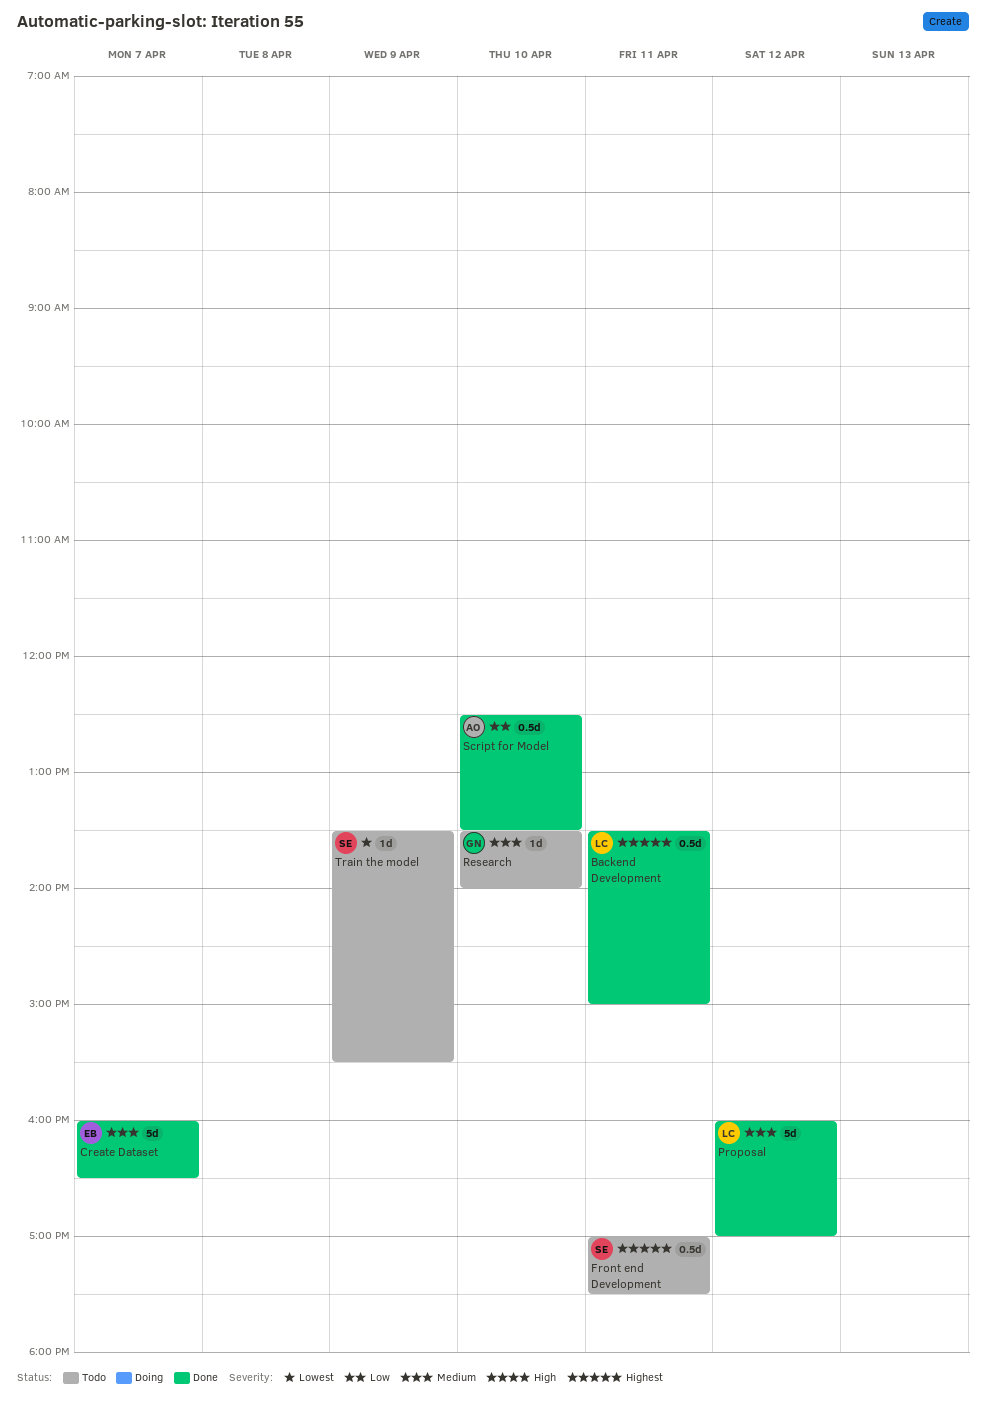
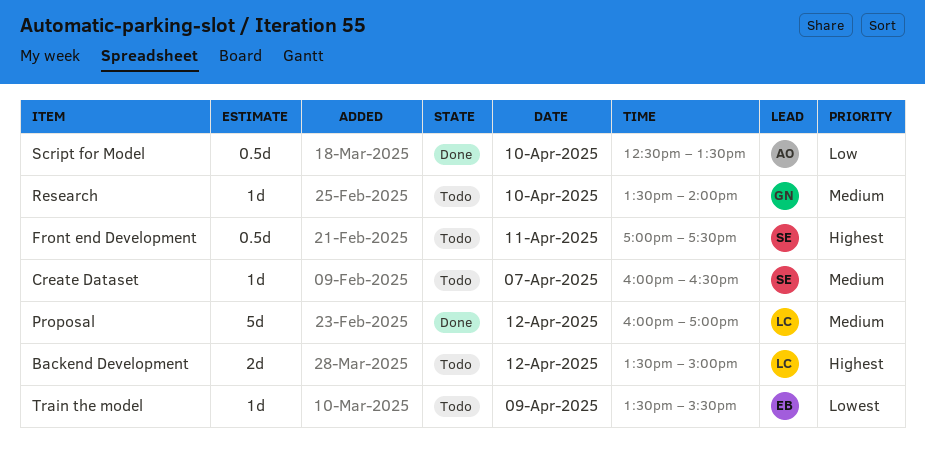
Backend Development, status: Done -> Todo
Backend Development, estimate: 0.5d -> 2d
Backend Development, day: Apr 11 -> Apr 12
Create Dataset, status: Done -> Todo
Create Dataset, owner: EB -> SE
Create Dataset, estimate: 5d -> 1d
Train the model, owner: SE -> EB

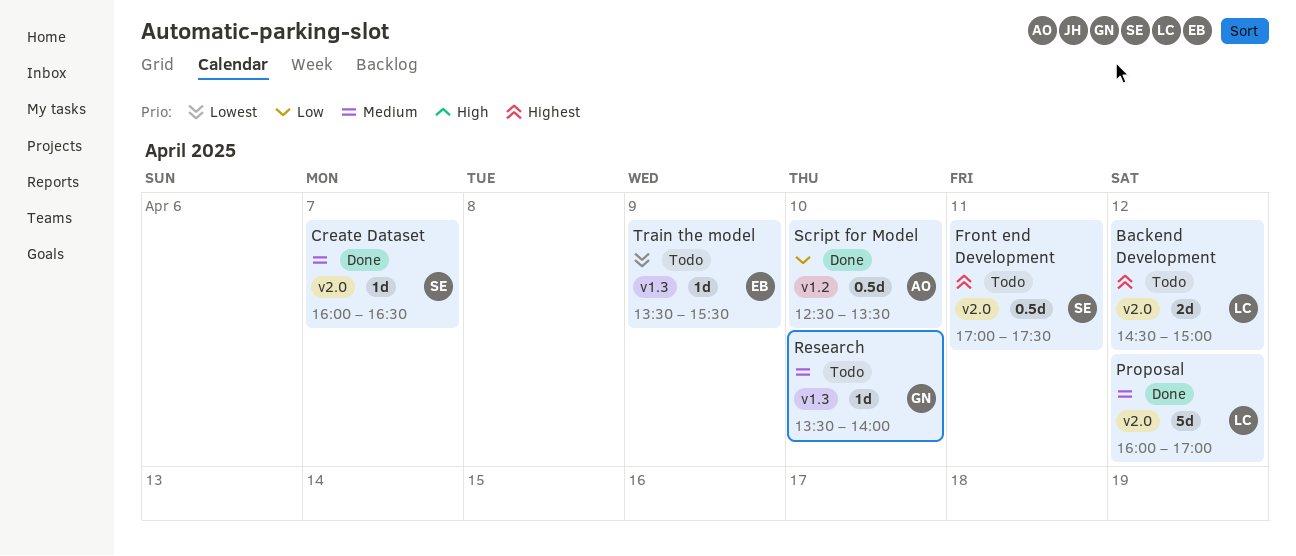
Backend Development, begins: 13:30 -> 14:30
Create Dataset, status: Todo -> Done

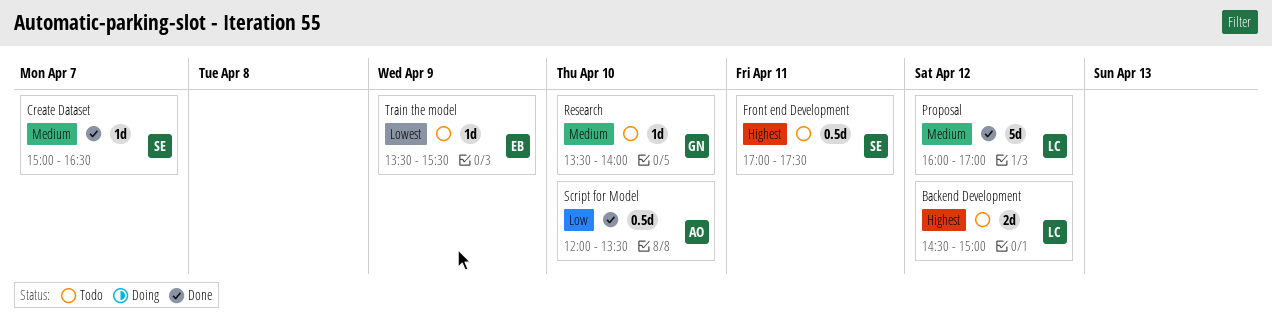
Create Dataset, begins: 16:00 -> 15:00
Script for Model, begins: 12:30 -> 12:00

